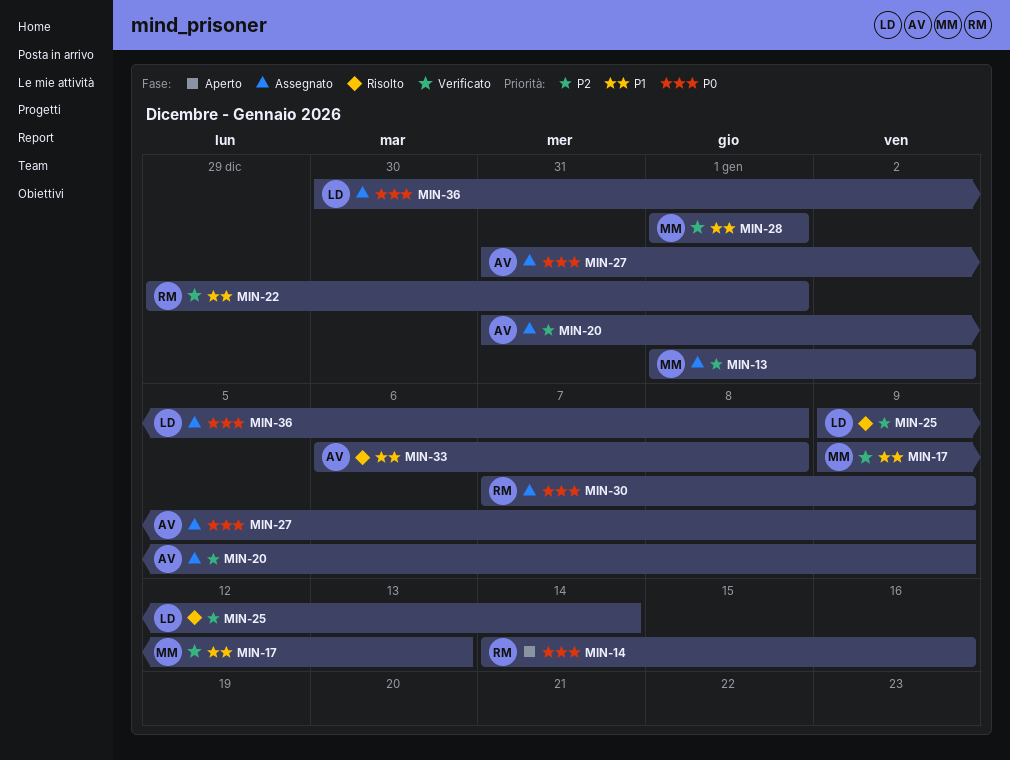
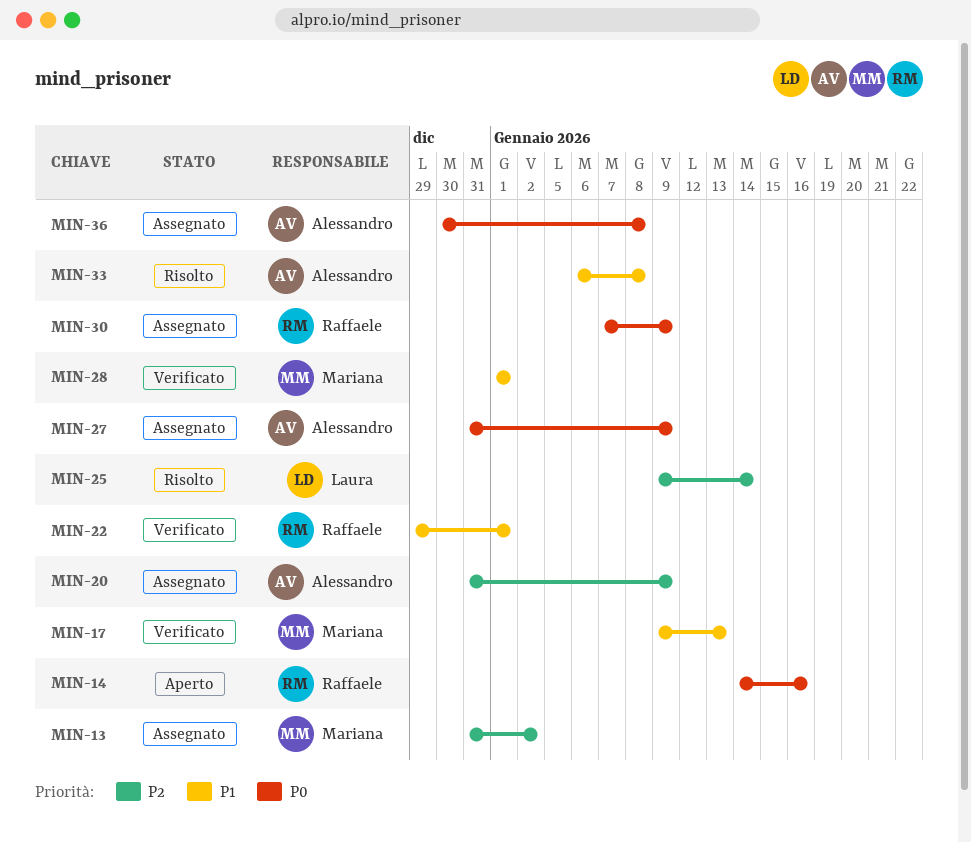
MIN-13, start: Jan 1 -> Dec 31
MIN-36, owner: Laura -> Alessandro

